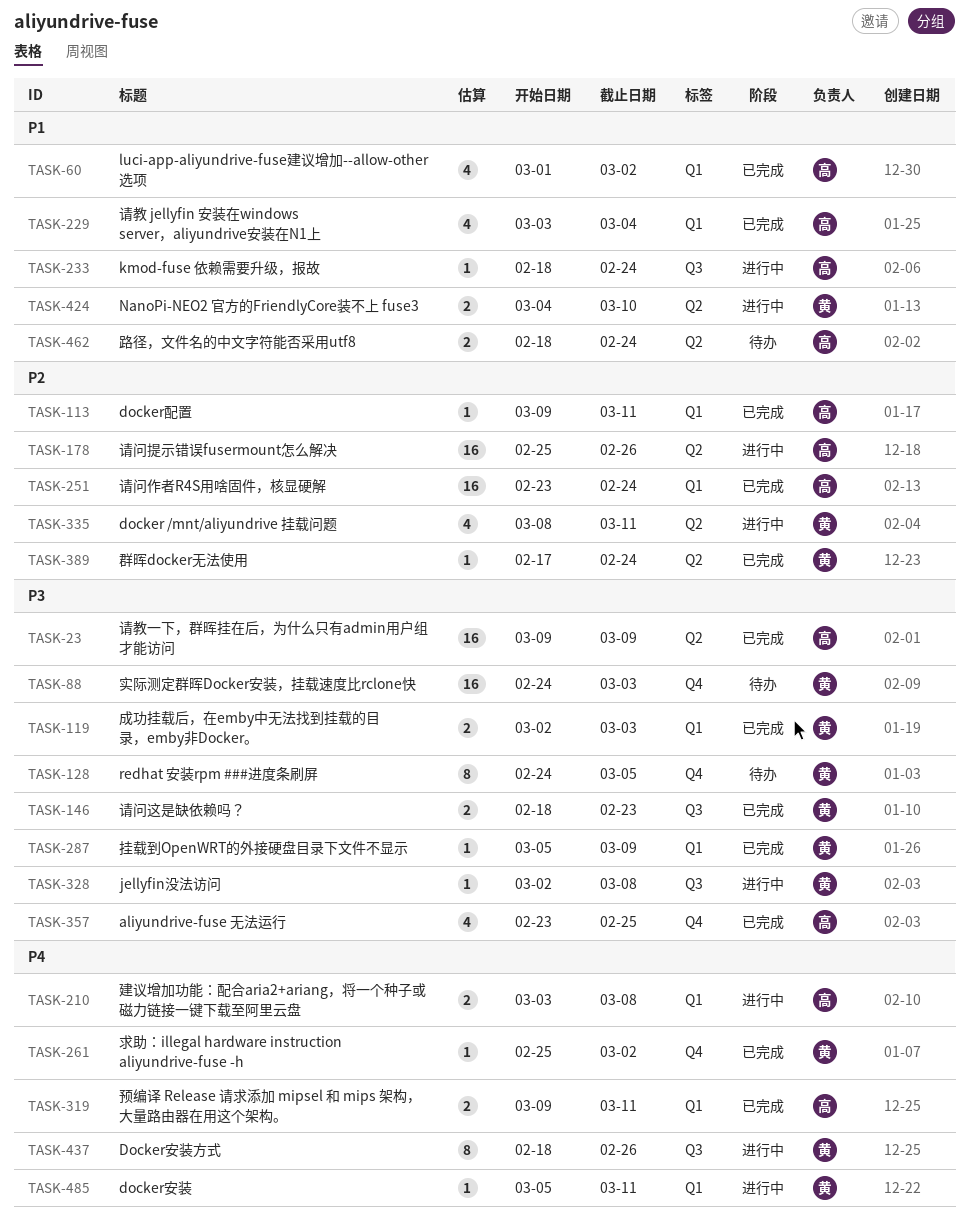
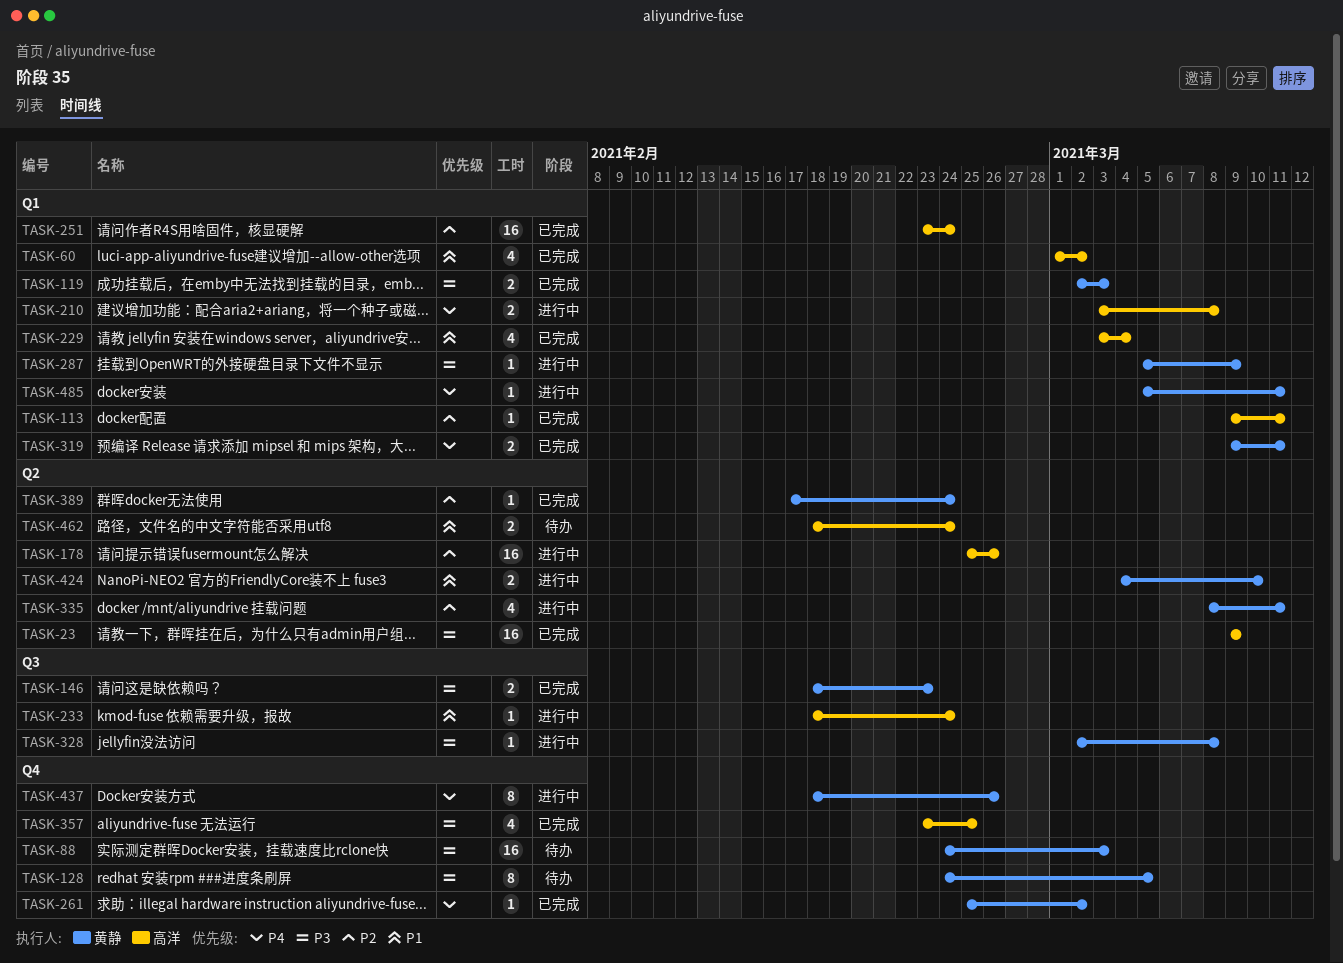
TASK-287, status: 已完成 -> 进行中
TASK-319, owner: 高洋 -> 黄静
TASK-437, label: Q3 -> Q4

